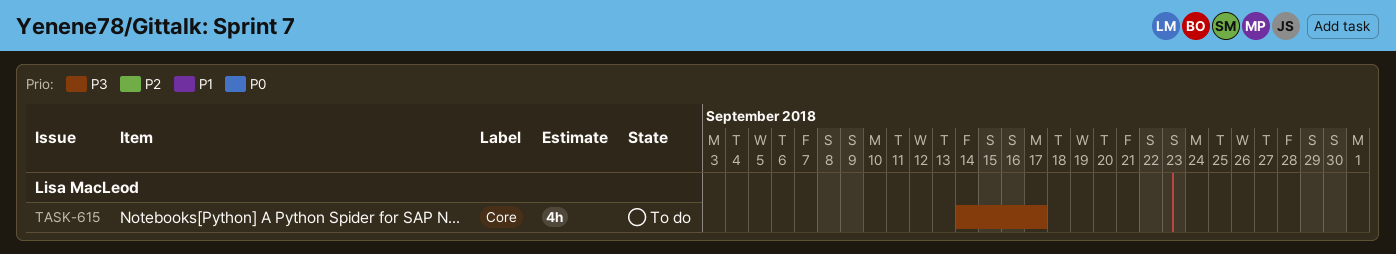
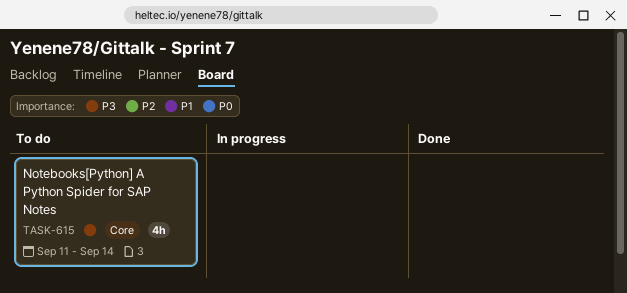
TASK-615, start: Sep 14 -> Sep 11
TASK-615, due: Sep 17 -> Sep 14

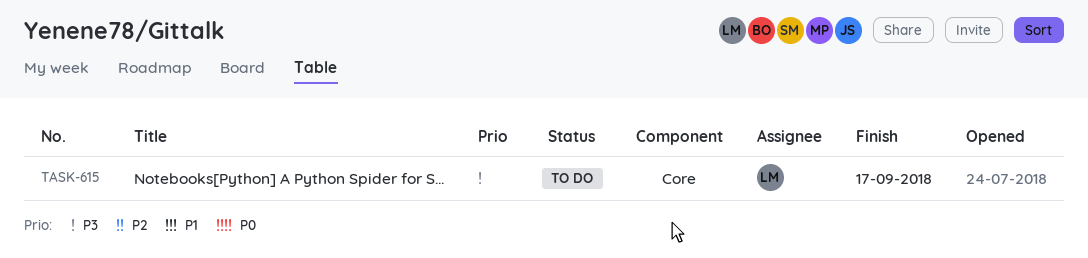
TASK-615, due: Sep 14 -> Sep 17

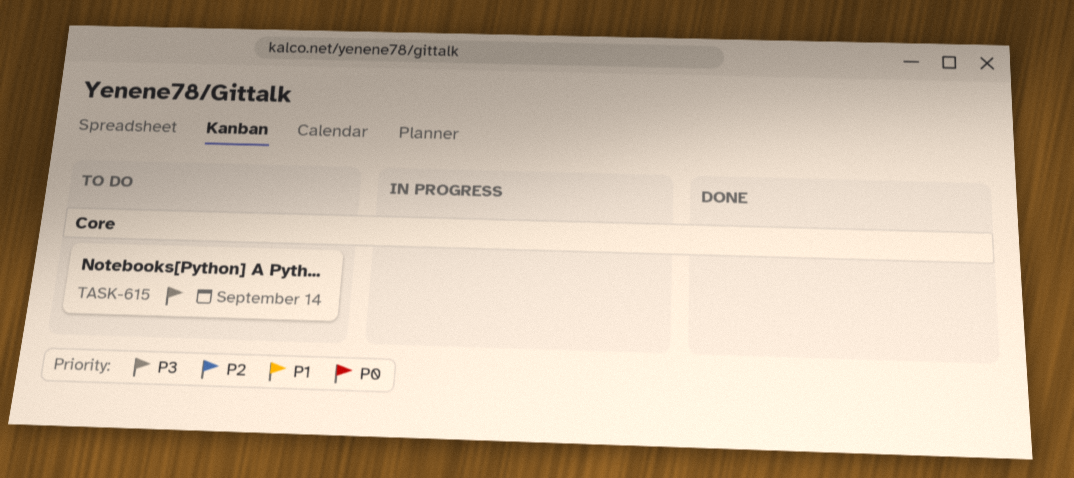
TASK-615, due: Sep 17 -> Sep 14

